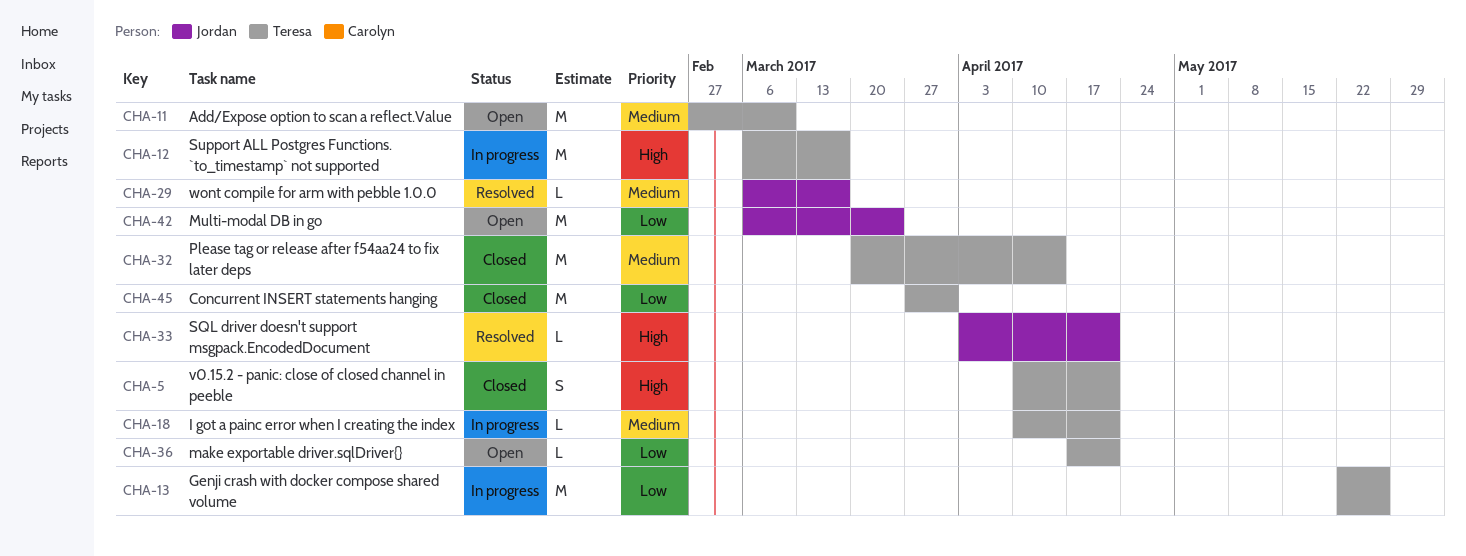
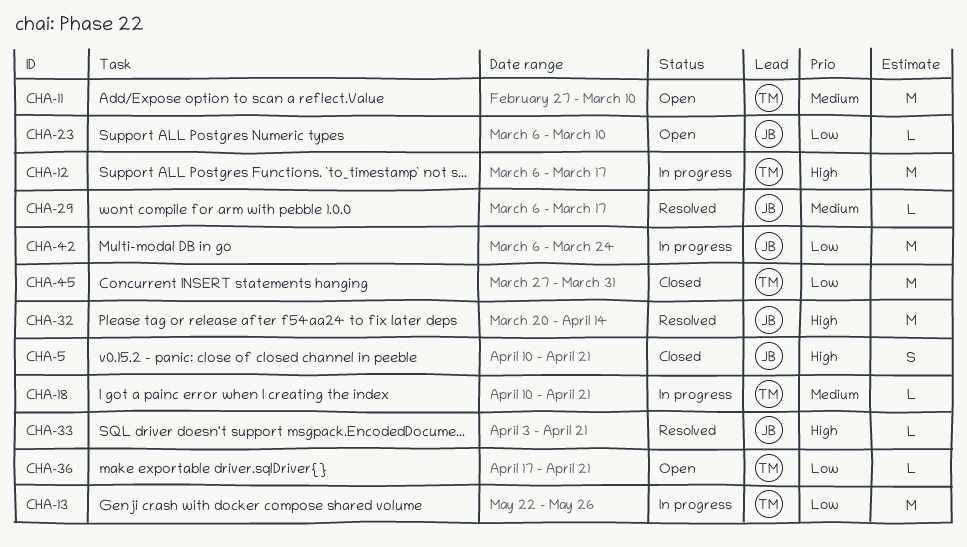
CHA-5, owner: Teresa -> Jordan
CHA-23: none -> present
CHA-32, status: Closed -> Resolved
CHA-32, owner: Teresa -> Jordan
CHA-32, priority: Medium -> High
CHA-42, status: Open -> In progress

